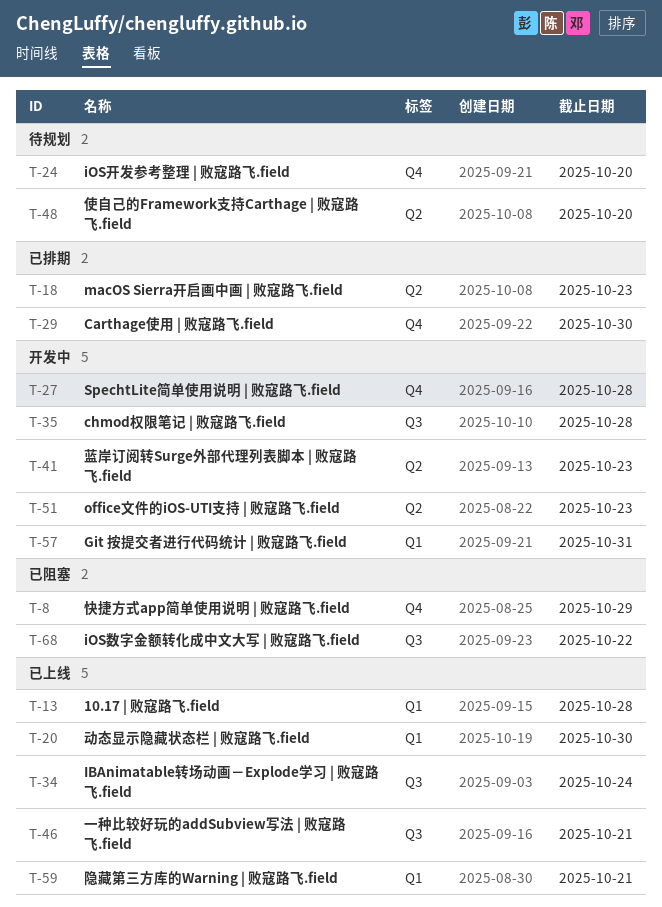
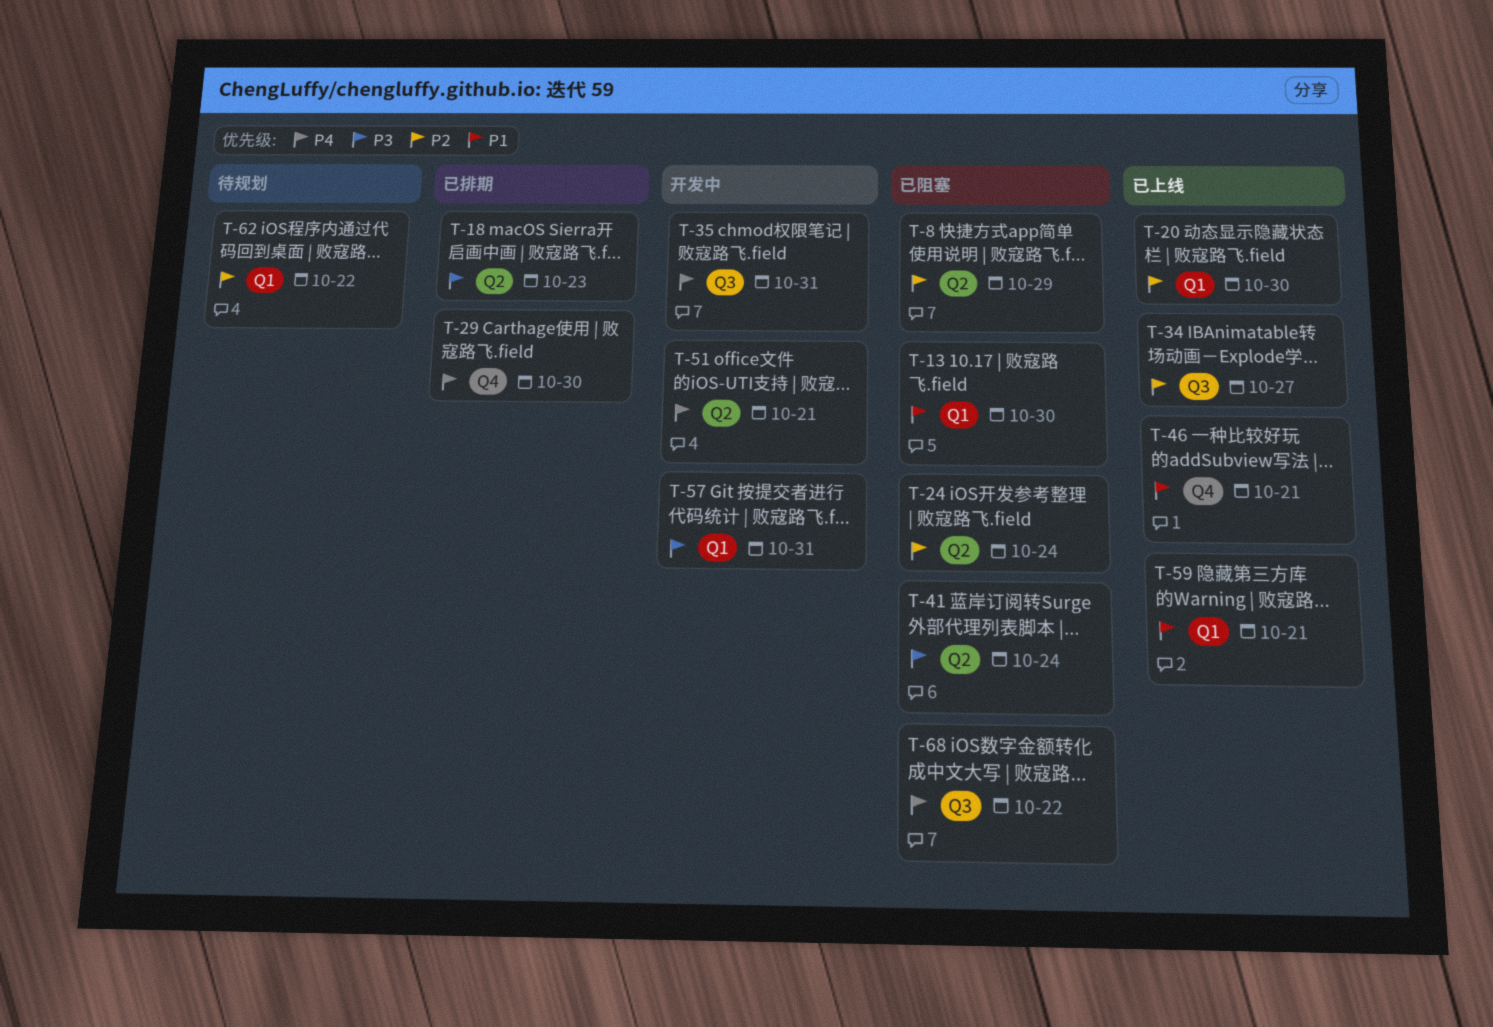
T-8, label: Q4 -> Q2
T-13, status: 已上线 -> 已阻塞
T-13, due: Oct 28 -> Oct 30
T-24, status: 待规划 -> 已阻塞
T-24, label: Q4 -> Q2
T-24, due: Oct 20 -> Oct 24
T-27: present -> none
T-34, due: Oct 24 -> Oct 27
T-35, due: Oct 28 -> Oct 31
T-41, status: 开发中 -> 已阻塞
T-41, due: Oct 23 -> Oct 24
T-46, label: Q3 -> Q4
T-48: present -> none
T-51, due: Oct 23 -> Oct 21
T-62: none -> present

